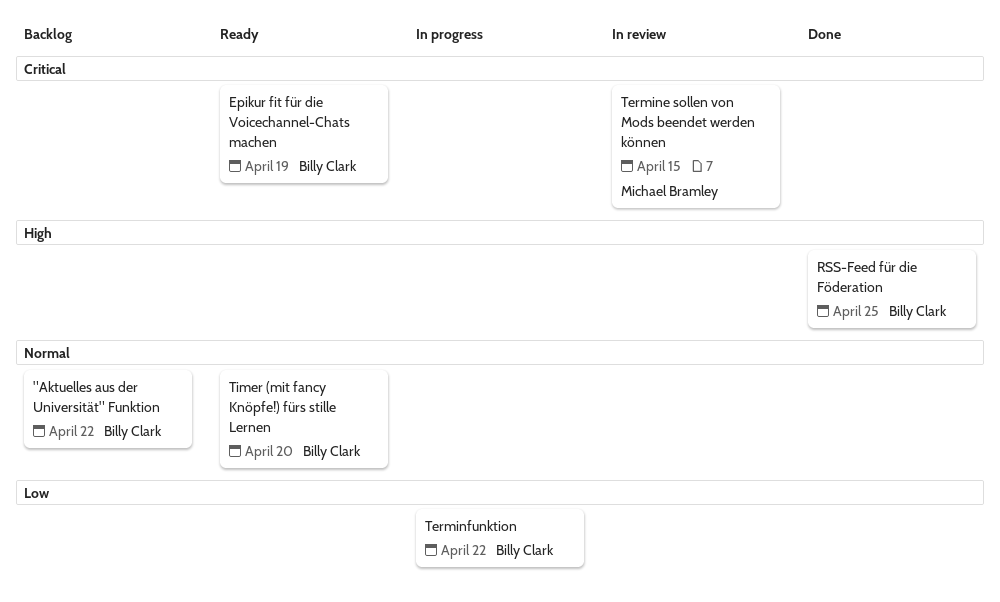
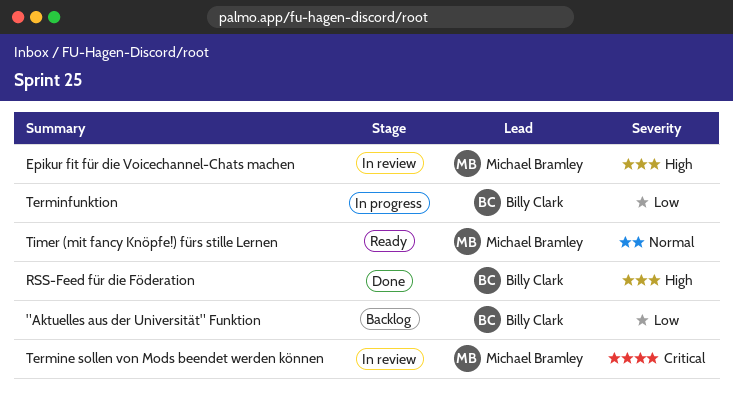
"Aktuelles aus der Universität" Funktion, priority: Normal -> Low
Epikur fit für die Voicechannel-Chats machen, status: Ready -> In review
Epikur fit für die Voicechannel-Chats machen, owner: Billy Clark -> Michael Bramley
Epikur fit für die Voicechannel-Chats machen, priority: Critical -> High
Timer (mit fancy Knöpfe!) fürs stille Lernen, owner: Billy Clark -> Michael Bramley

